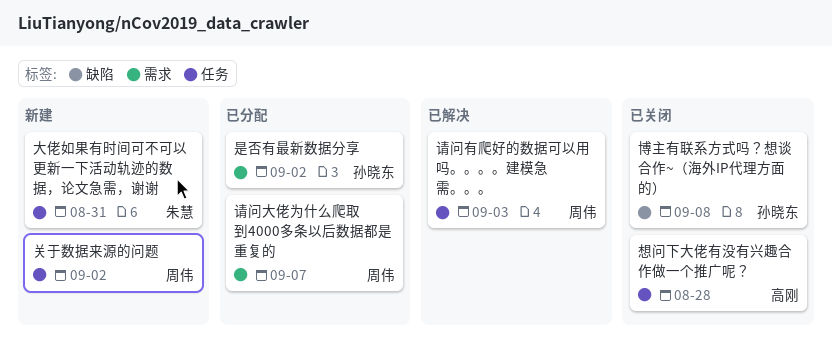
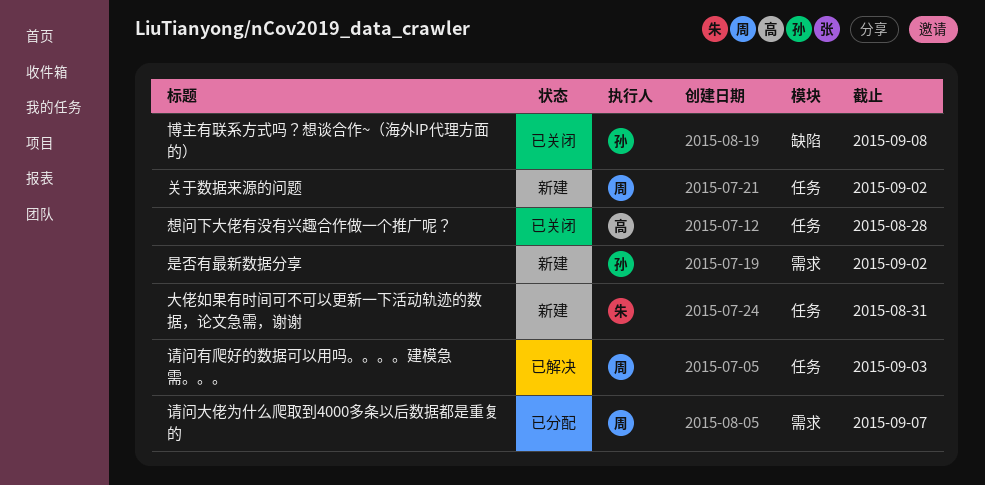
是否有最新数据分享, status: 已分配 -> 新建

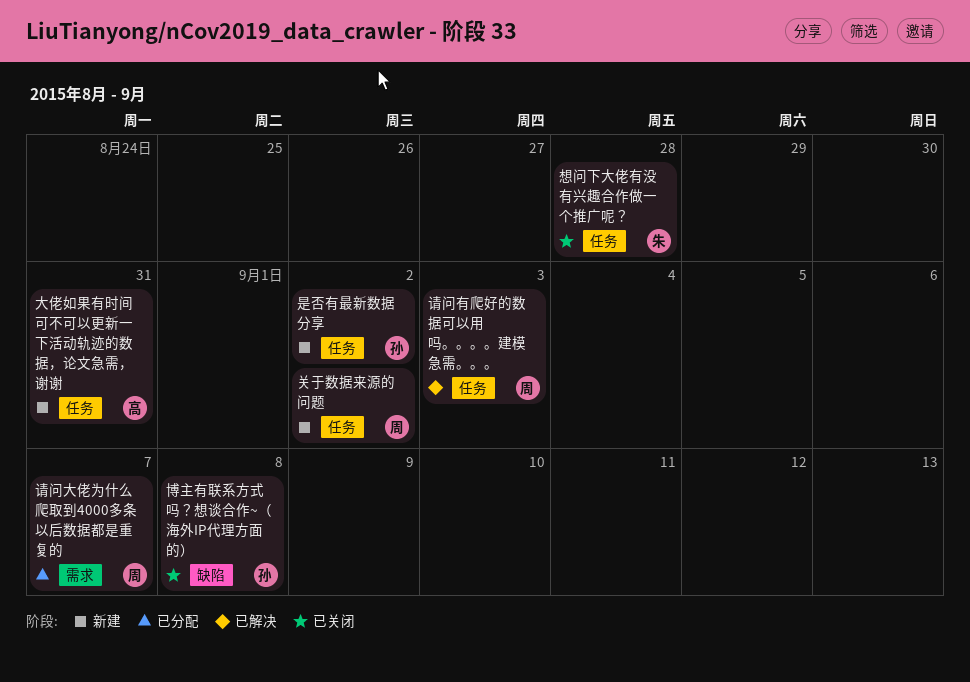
大佬如果有时间可不可以更新一下活动轨迹的数据，论文急需，谢谢, owner: 朱 -> 高
想问下大佬有没有兴趣合作做一个推广呢？, owner: 高 -> 朱
是否有最新数据分享, label: 需求 -> 任务

